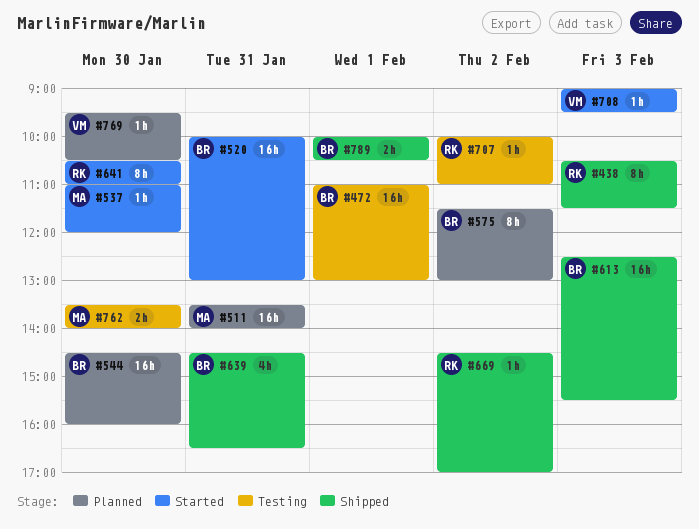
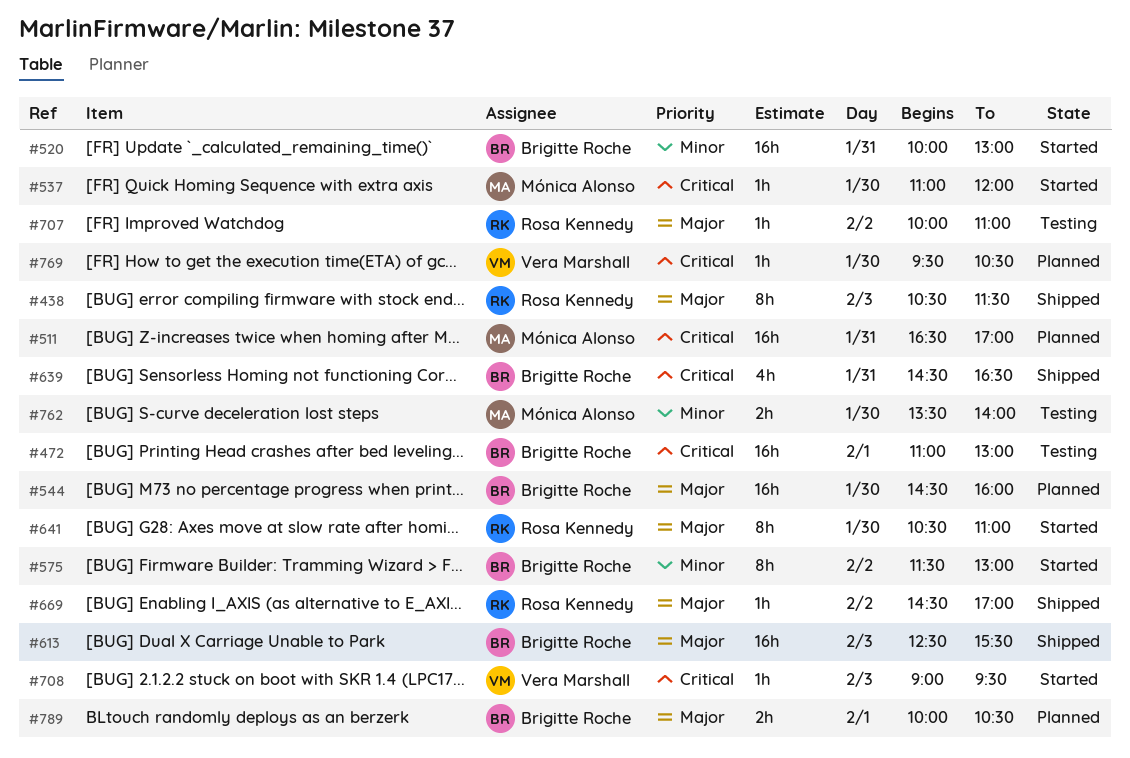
#511, begins: 13:30 -> 16:30
#511, ends: 14:00 -> 17:00
#575, status: Planned -> Started
#789, status: Shipped -> Planned

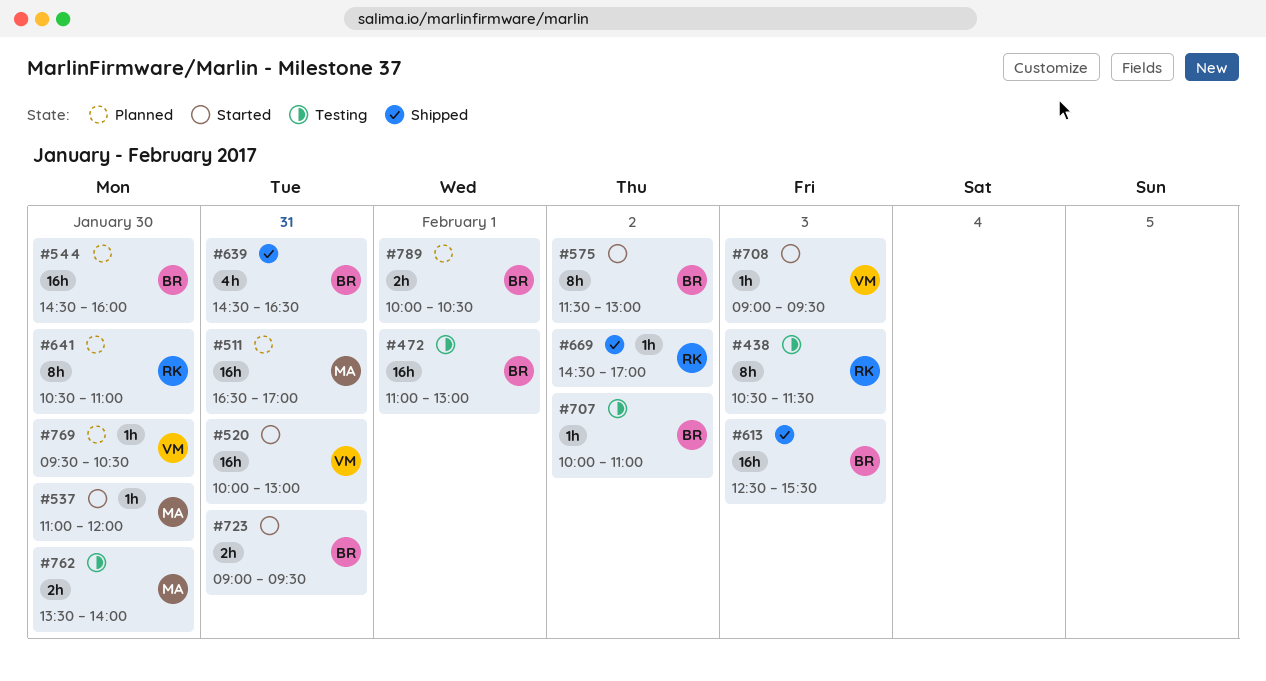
#438, status: Shipped -> Testing
#520, owner: Brigitte Roche -> Vera Marshall
#641, status: Started -> Planned
#707, owner: Rosa Kennedy -> Brigitte Roche
#723: none -> present

